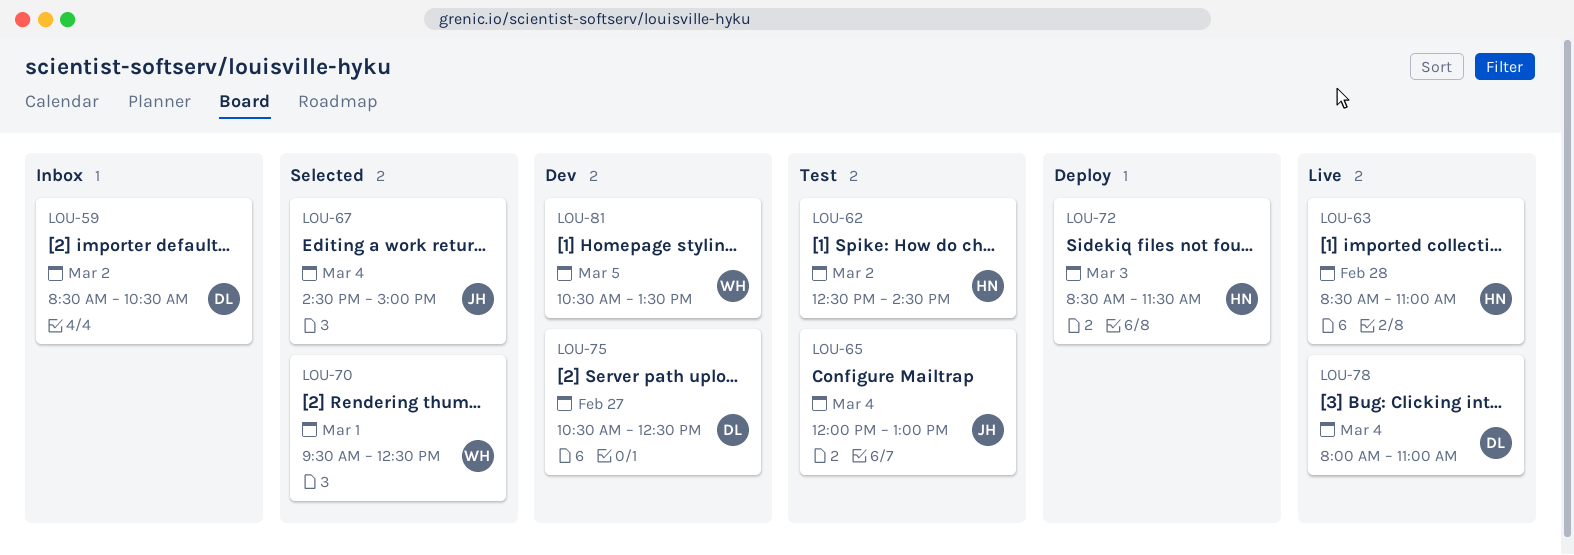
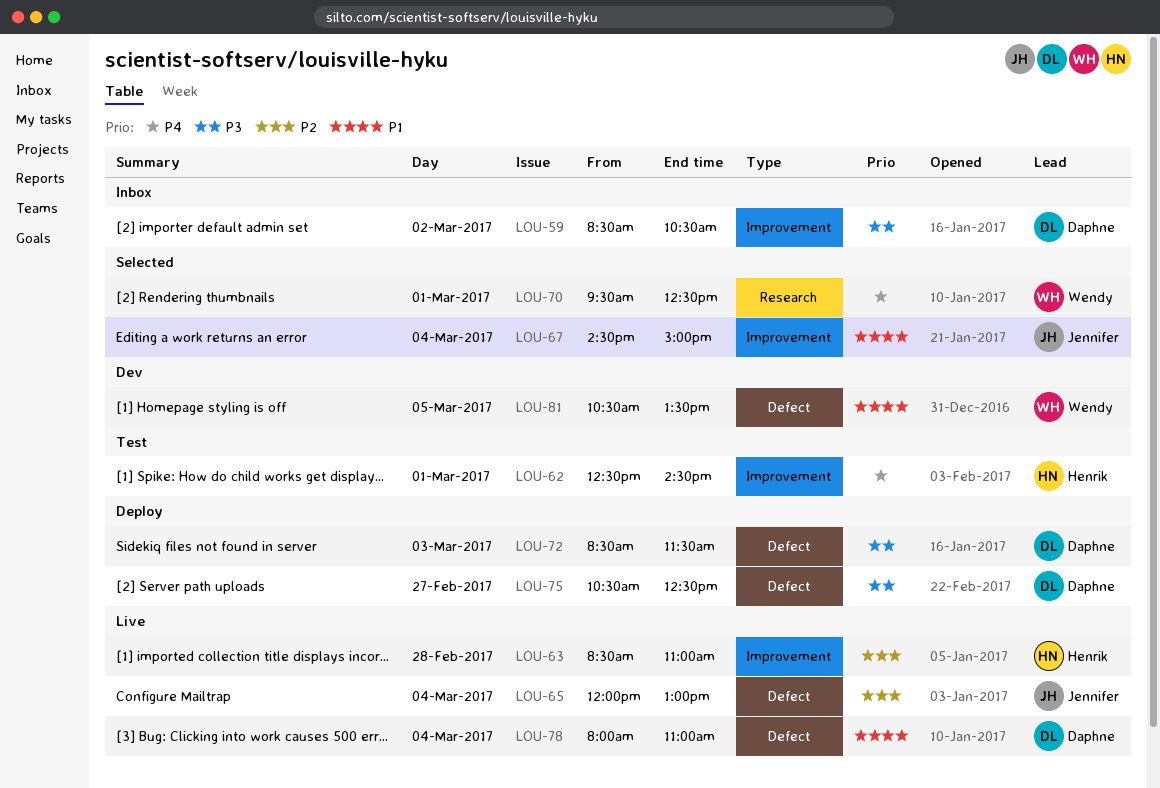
LOU-62, day: Mar 2 -> Mar 1
LOU-65, status: Test -> Live
LOU-72, owner: Henrik -> Daphne
LOU-75, status: Dev -> Deploy

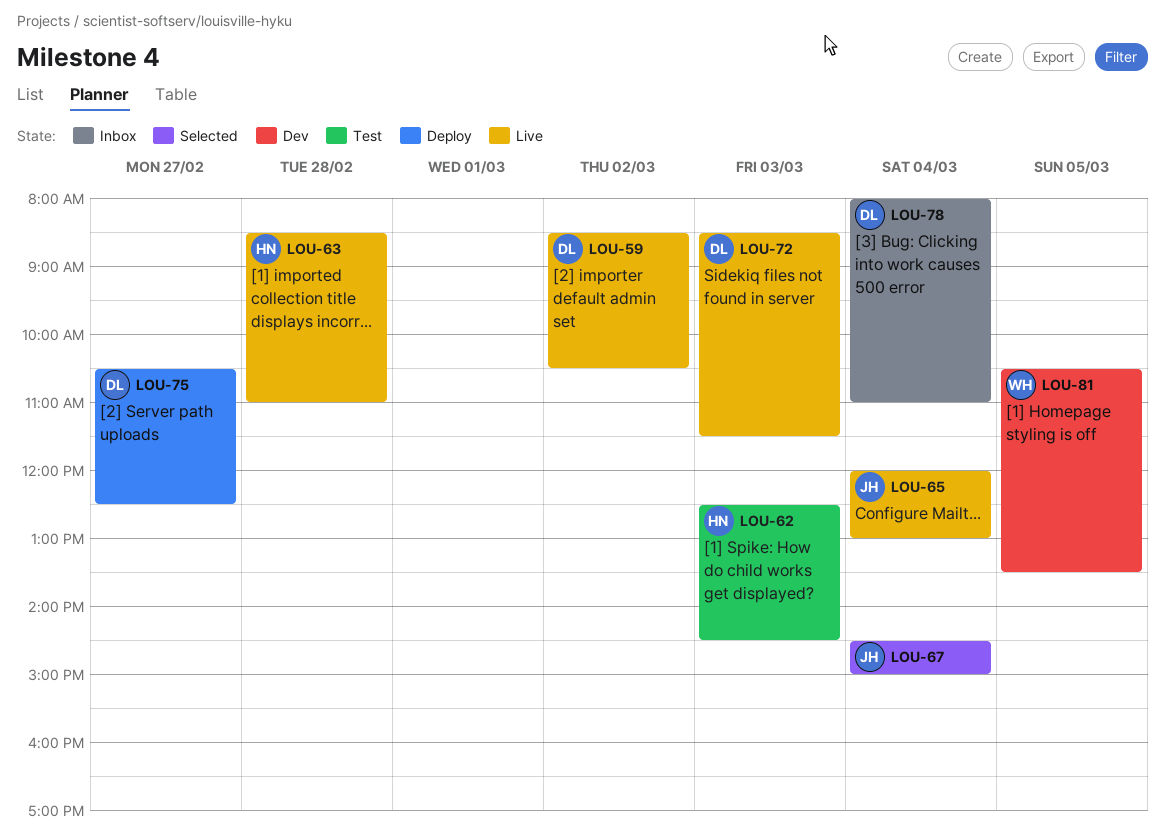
LOU-59, status: Inbox -> Live
LOU-62, day: Mar 1 -> Mar 3
LOU-70: present -> none
LOU-72, status: Deploy -> Live
LOU-78, status: Live -> Inbox

